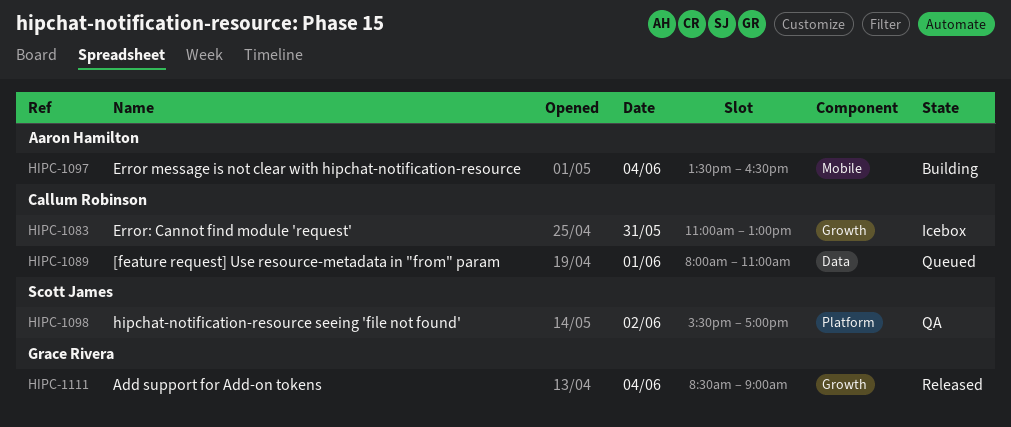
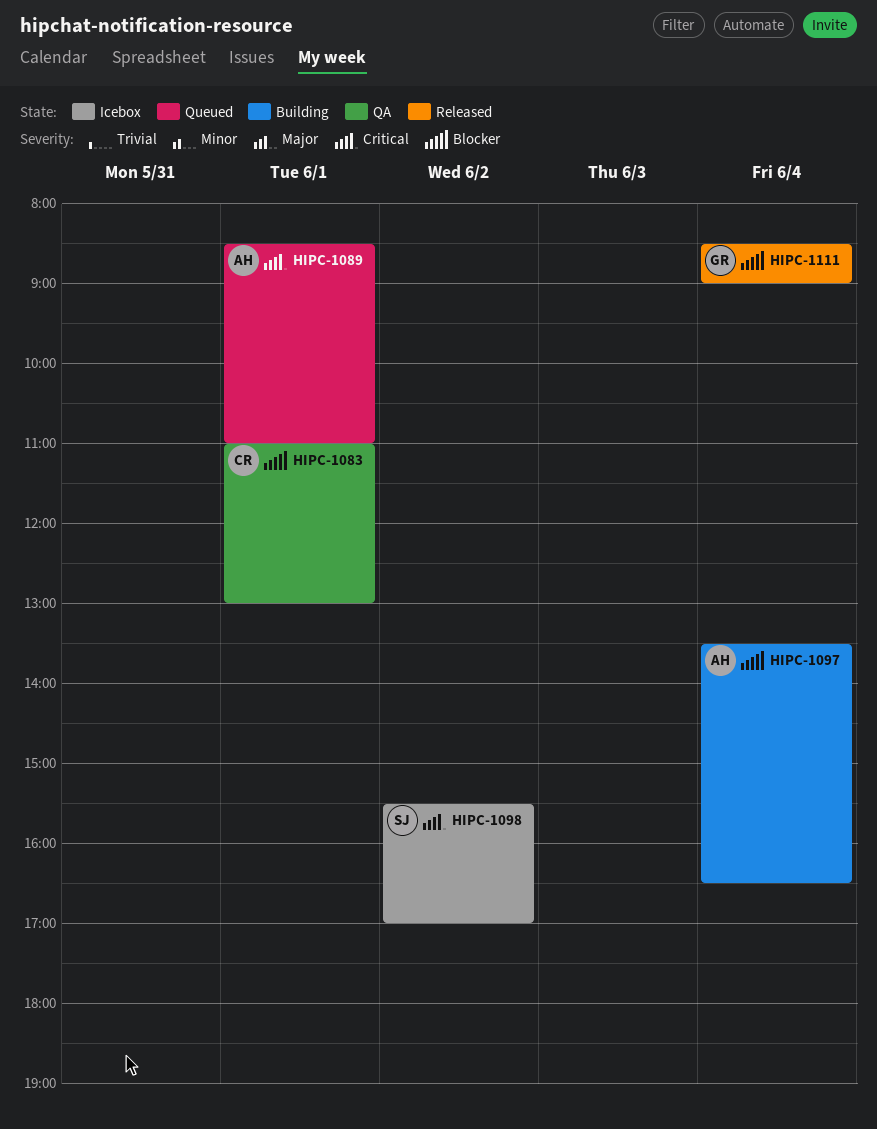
HIPC-1083, status: Icebox -> QA
HIPC-1083, day: May 31 -> Jun 1
HIPC-1089, owner: Callum Robinson -> Aaron Hamilton
HIPC-1089, begins: 08:00 -> 08:30
HIPC-1098, status: QA -> Icebox

